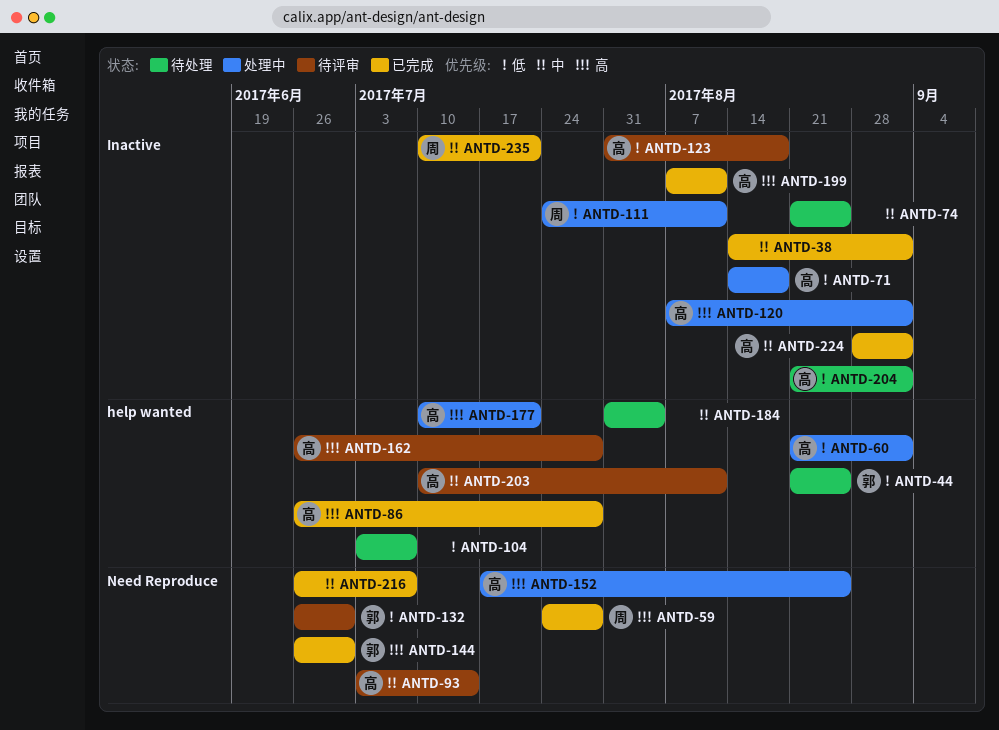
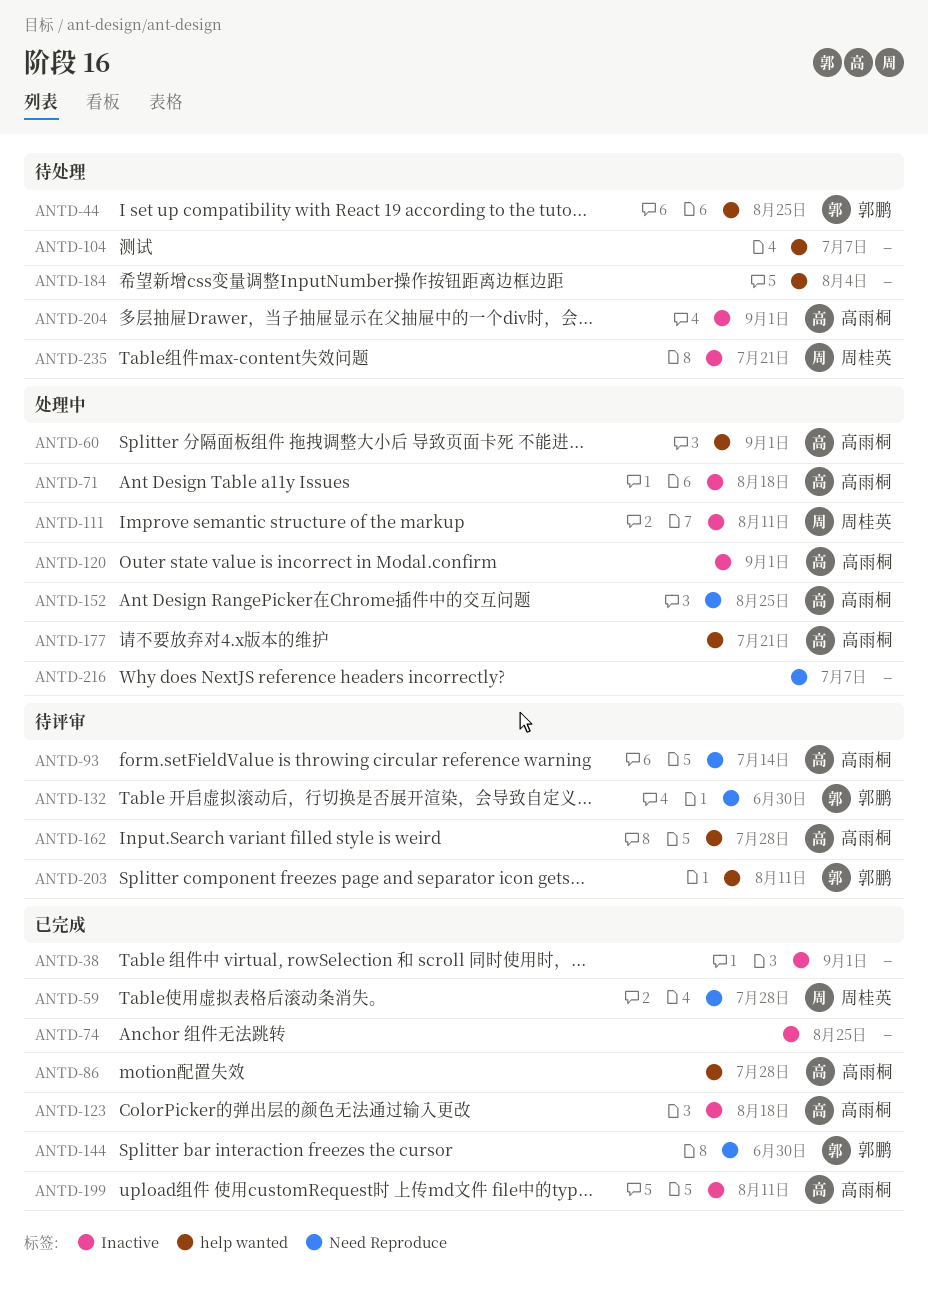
ANTD-74, status: 待处理 -> 已完成
ANTD-123, status: 待评审 -> 已完成
ANTD-203, owner: 高雨桐 -> 郭鹏
ANTD-216, status: 已完成 -> 处理中
ANTD-224: present -> none
ANTD-235, status: 已完成 -> 待处理

